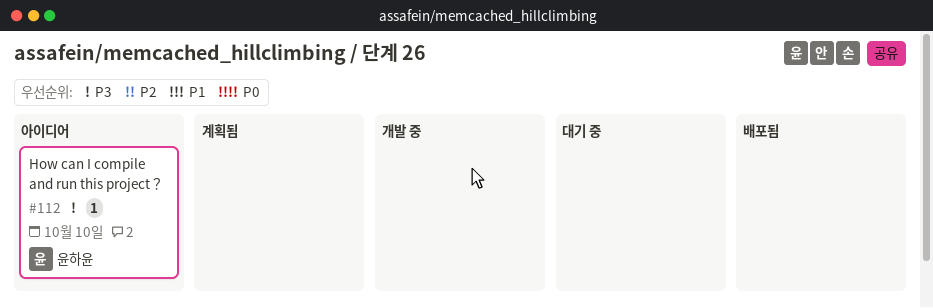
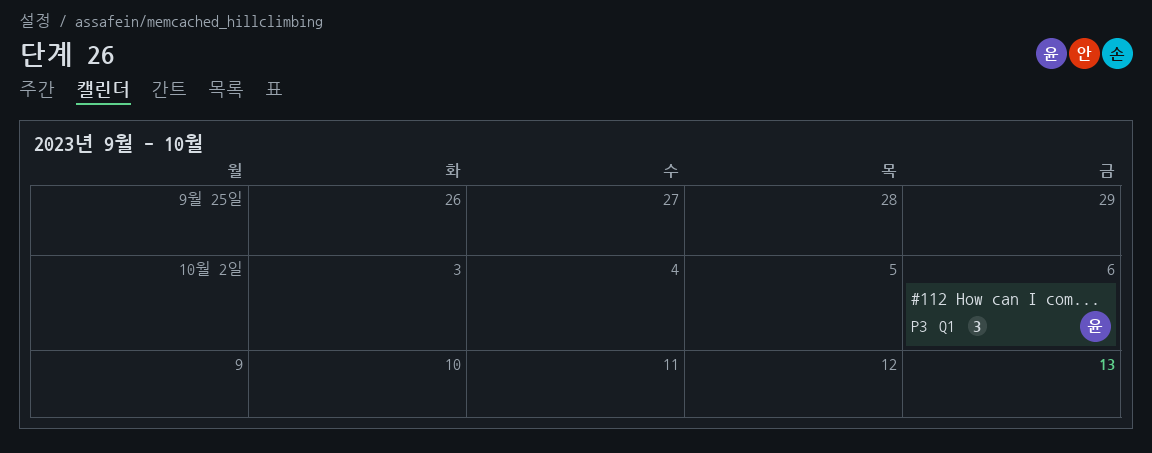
#112, estimate: 1 -> 3
#112, due: Oct 10 -> Oct 6

